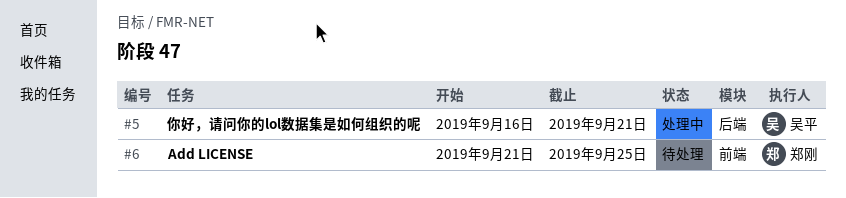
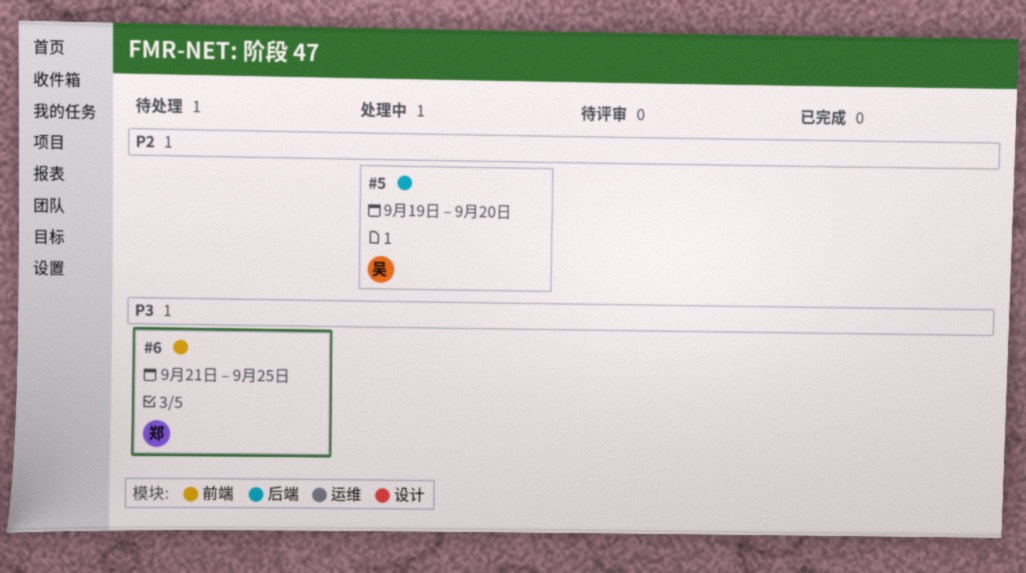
#5, start: Sep 16 -> Sep 19
#5, due: Sep 21 -> Sep 20

